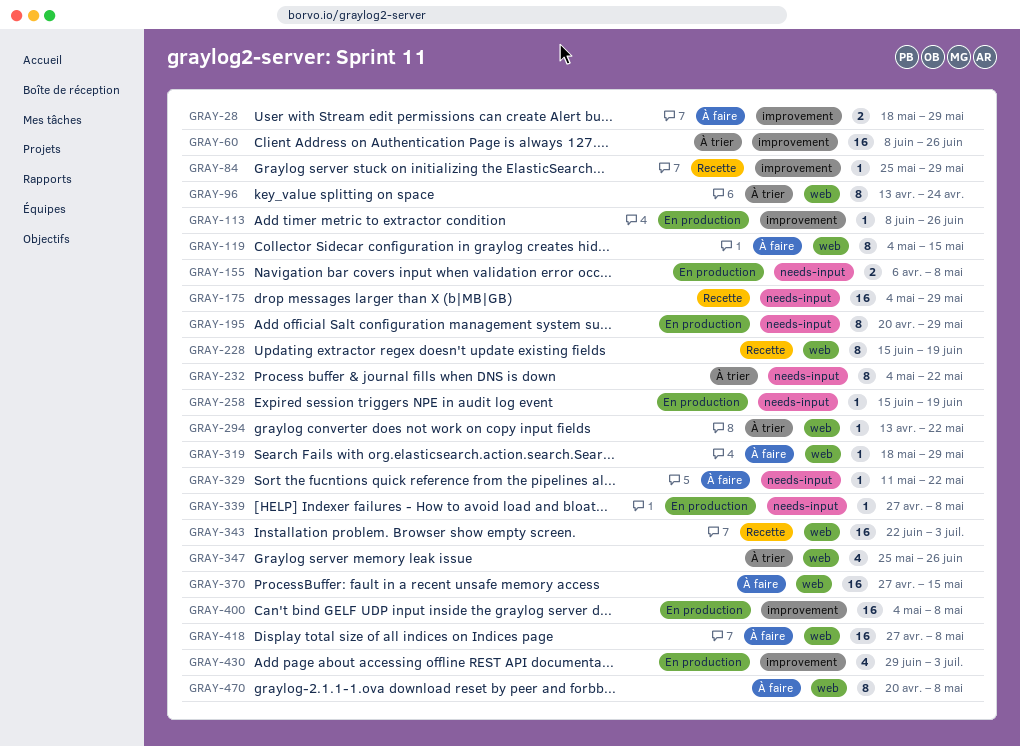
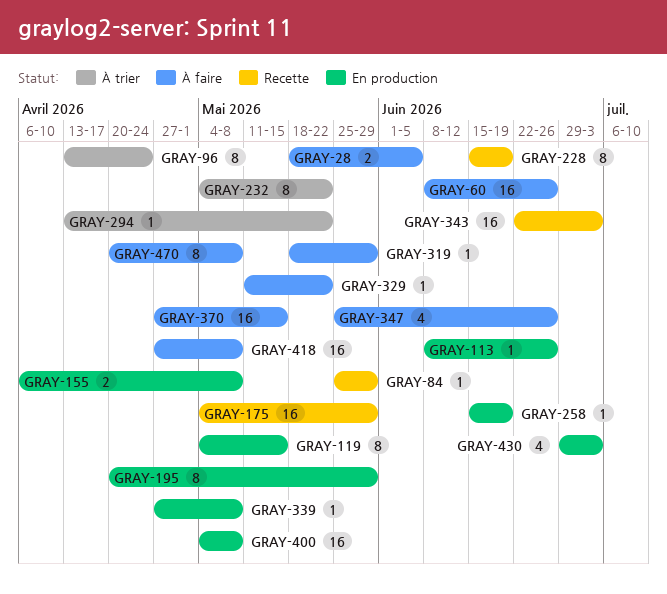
GRAY-28, due: May 29 -> Jun 5
GRAY-60, status: À trier -> À faire
GRAY-119, status: À faire -> En production
GRAY-347, status: À trier -> À faire

